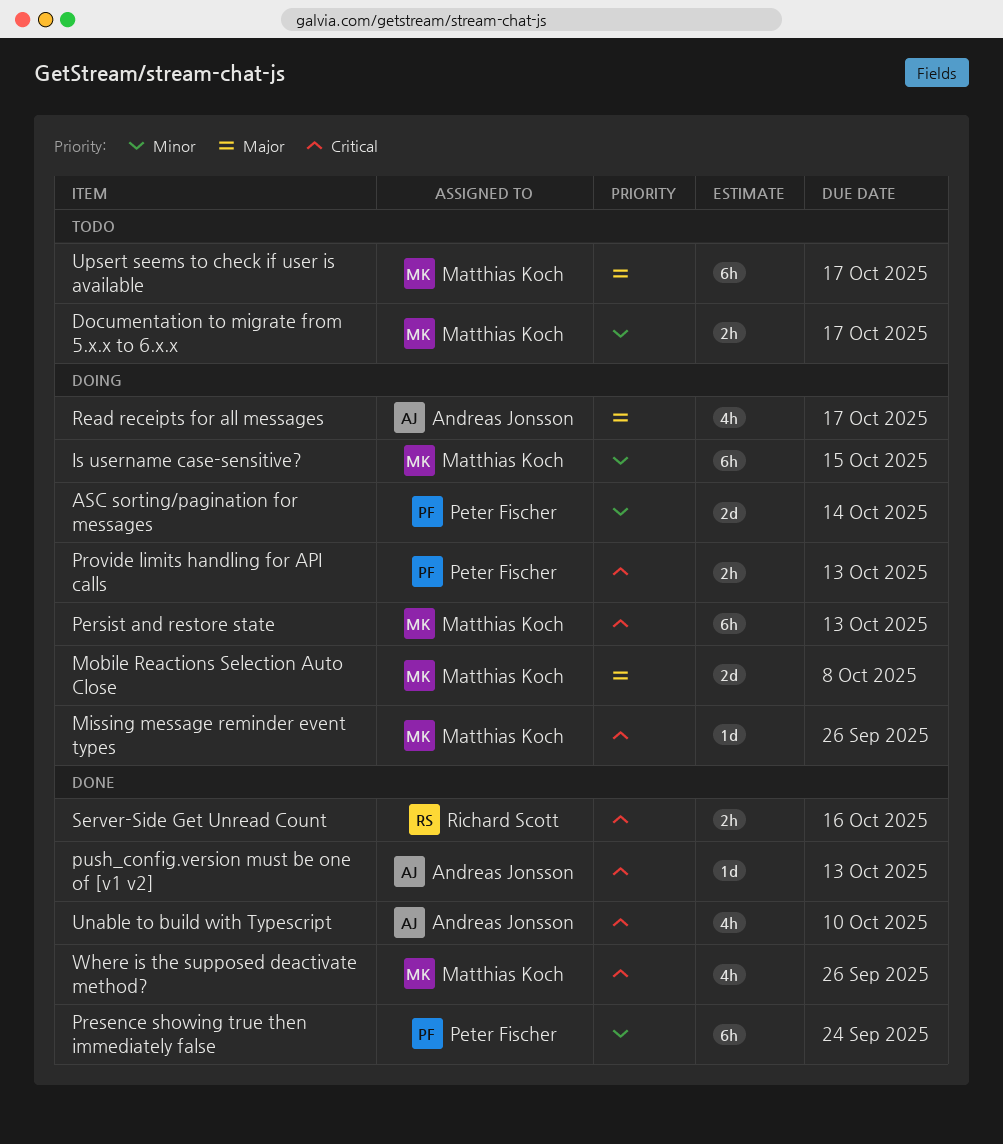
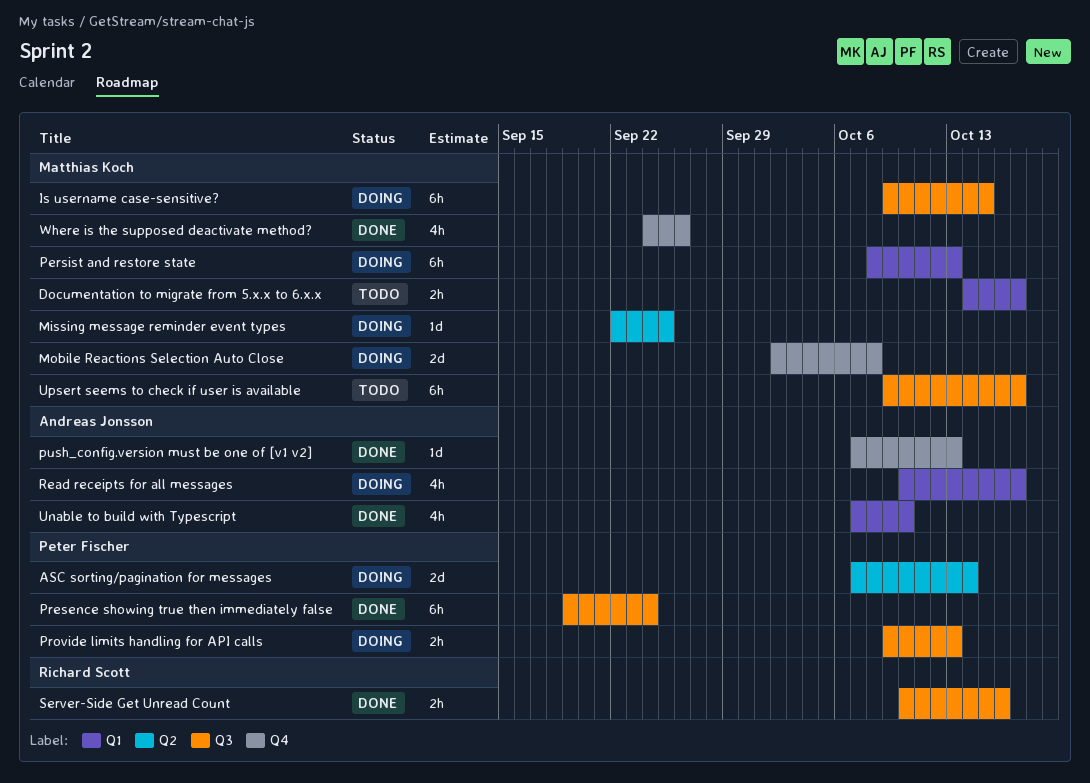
Missing message reminder event types, due: Sep 26 -> Sep 25

